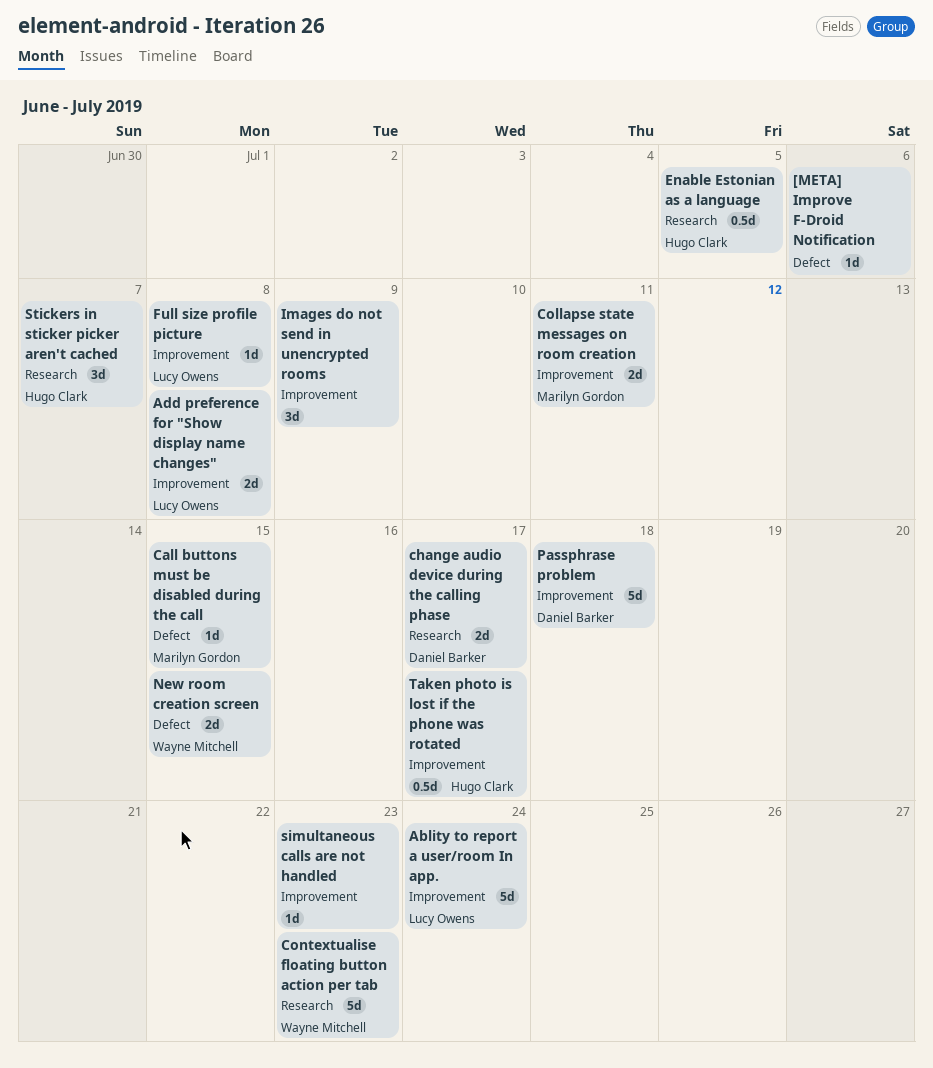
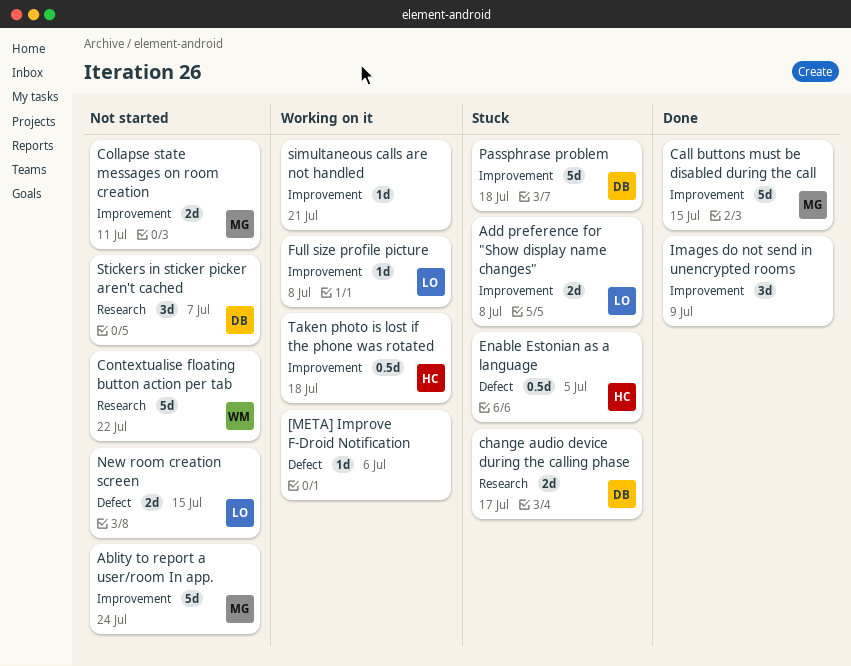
Ablity to report a user/room In app., owner: Lucy Owens -> Marilyn Gordon
Call buttons must be disabled during the call, label: Defect -> Improvement
Call buttons must be disabled during the call, estimate: 1d -> 5d
Contextualise floating button action per tab, due: Jul 23 -> Jul 22
Enable Estonian as a language, label: Research -> Defect
New room creation screen, owner: Wayne Mitchell -> Lucy Owens
simultaneous calls are not handled, due: Jul 23 -> Jul 21
Stickers in sticker picker aren't cached, owner: Hugo Clark -> Daniel Barker
Taken photo is lost if the phone was rotated, due: Jul 17 -> Jul 18

